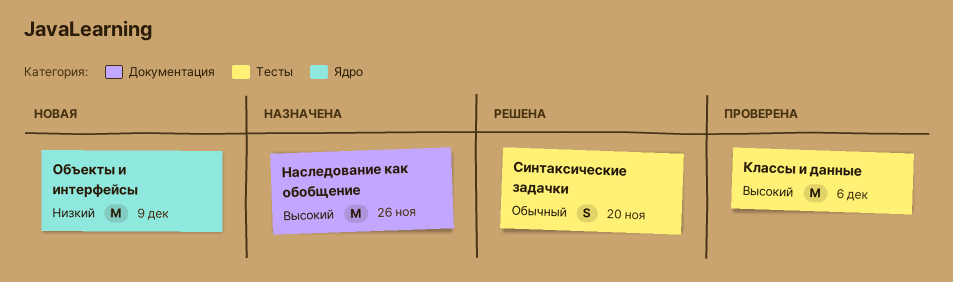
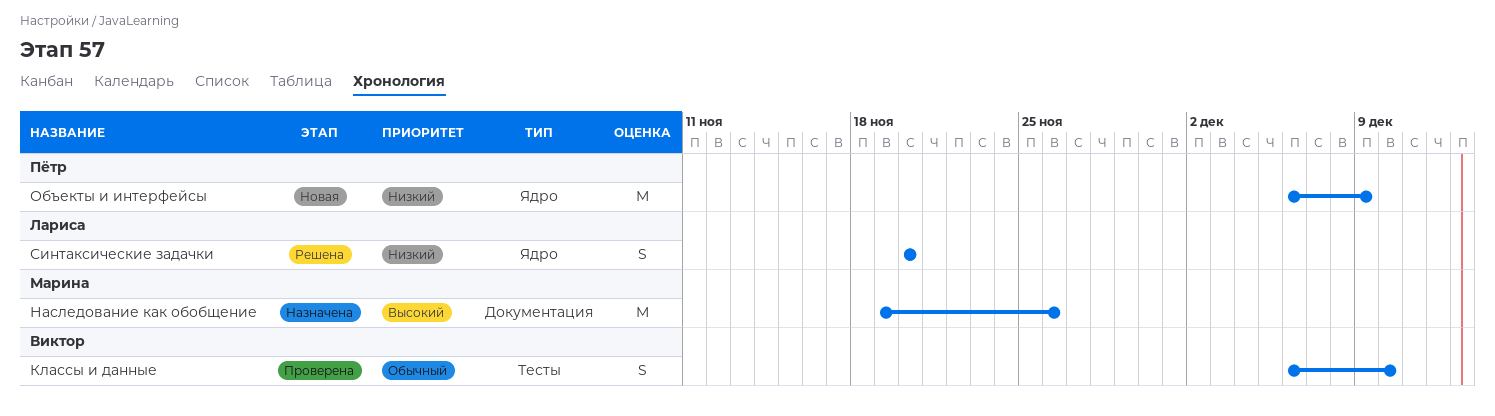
Классы и данные, priority: Высокий -> Обычный
Классы и данные, estimate: M -> S
Классы и данные, due: Dec 6 -> Dec 10
Синтаксические задачки, priority: Обычный -> Низкий
Синтаксические задачки, label: Тесты -> Ядро

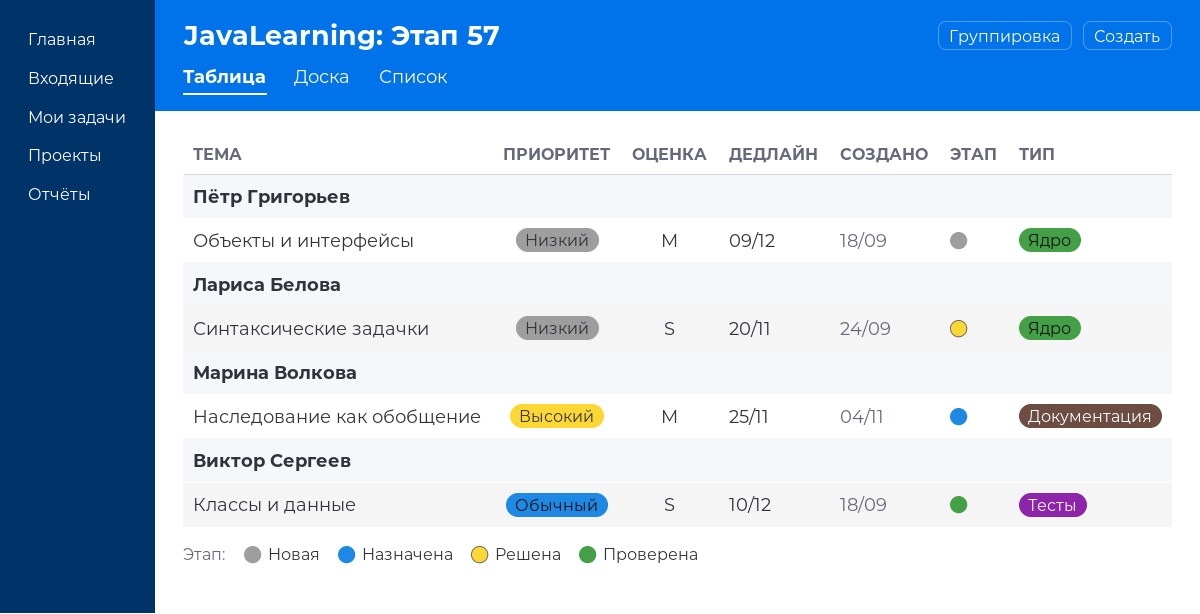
Наследование как обобщение, due: Nov 26 -> Nov 25

